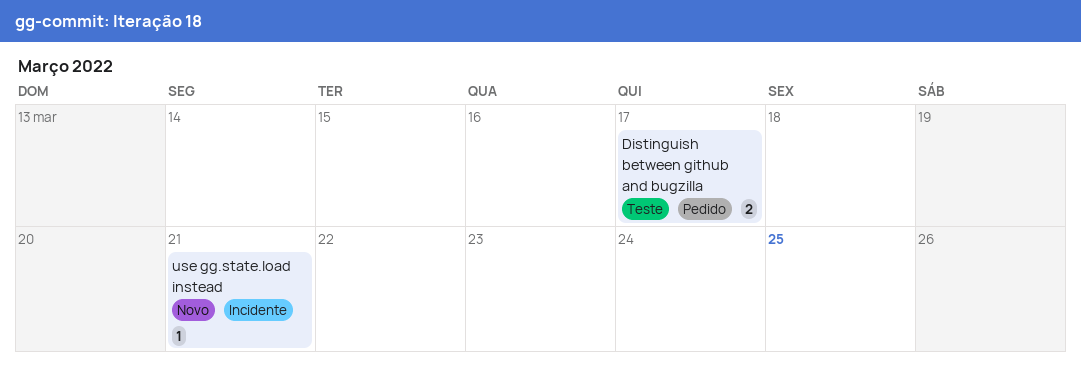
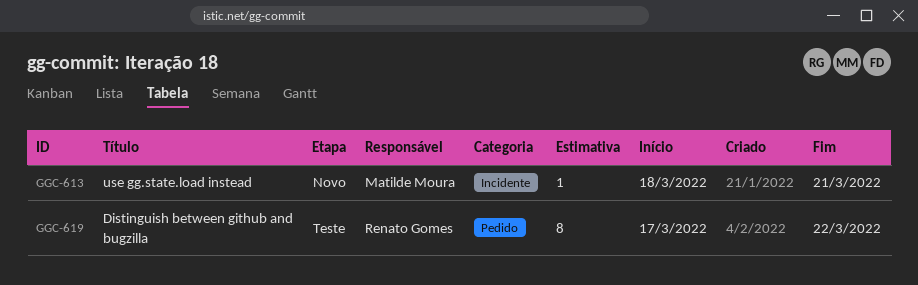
Distinguish between github and bugzilla, estimate: 2 -> 8
Distinguish between github and bugzilla, due: Mar 17 -> Mar 22

